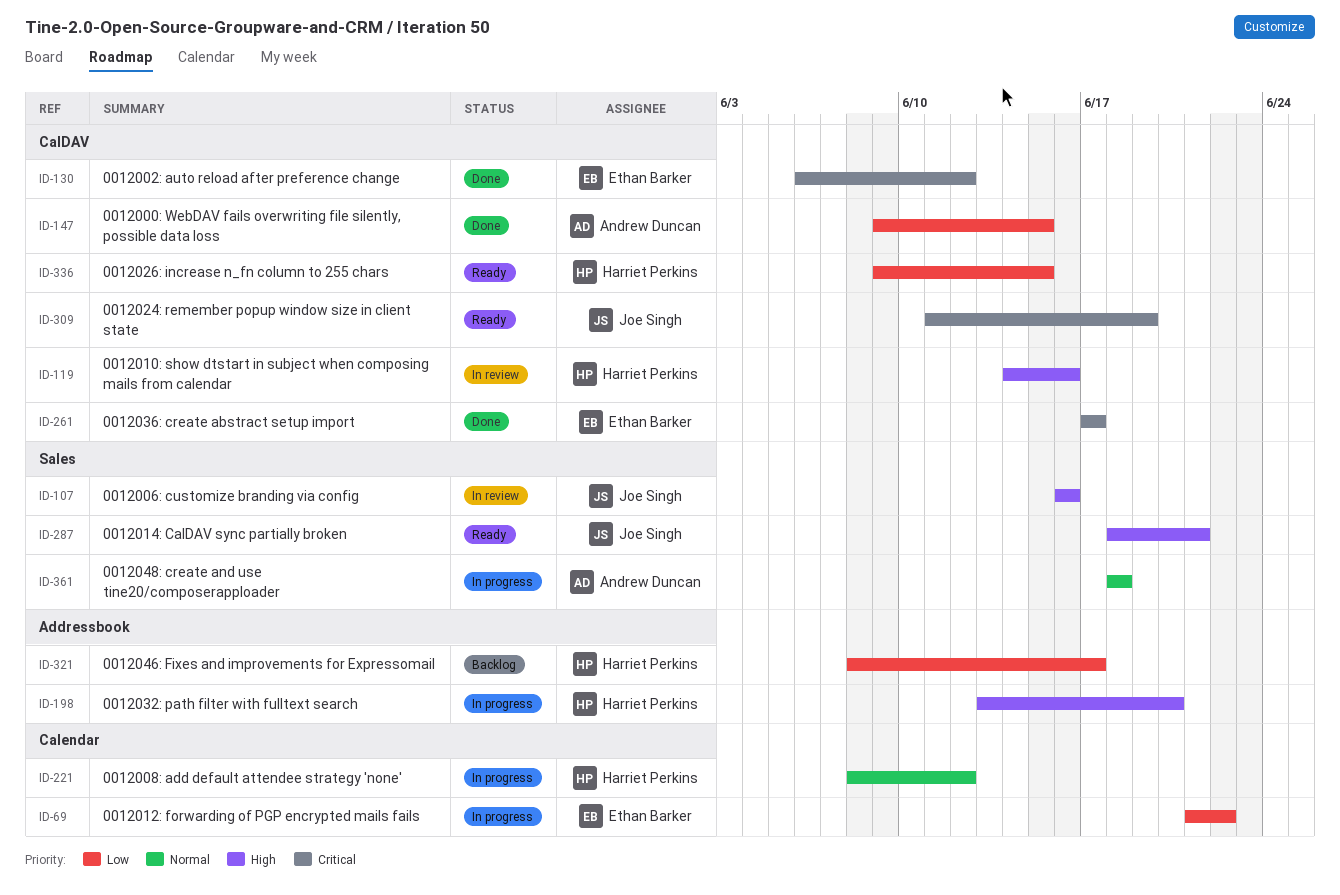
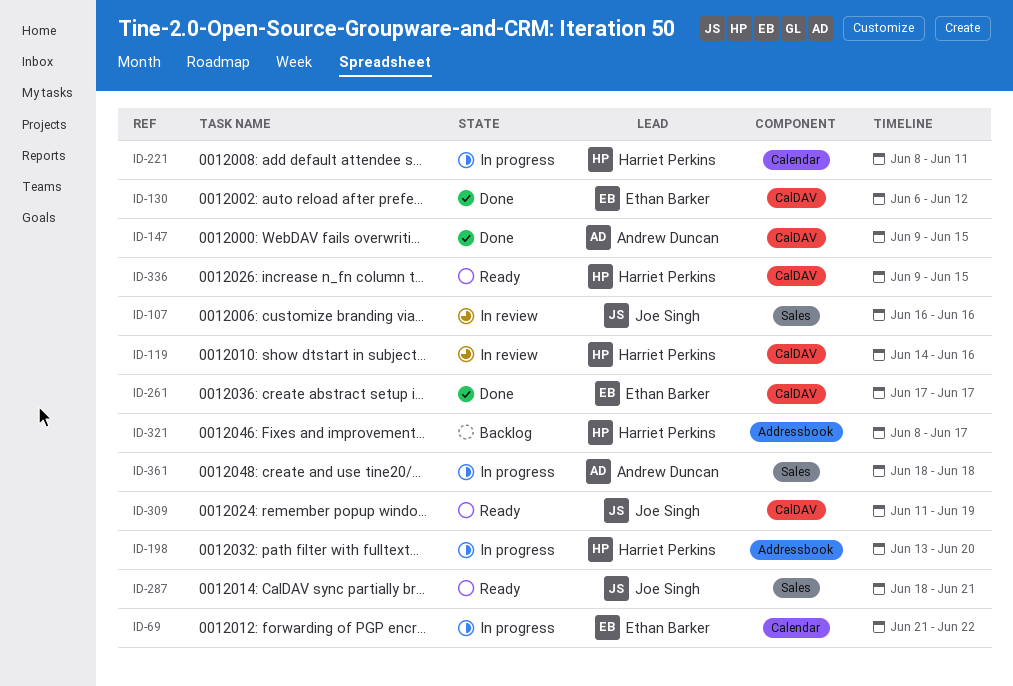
ID-221, due: Jun 12 -> Jun 11

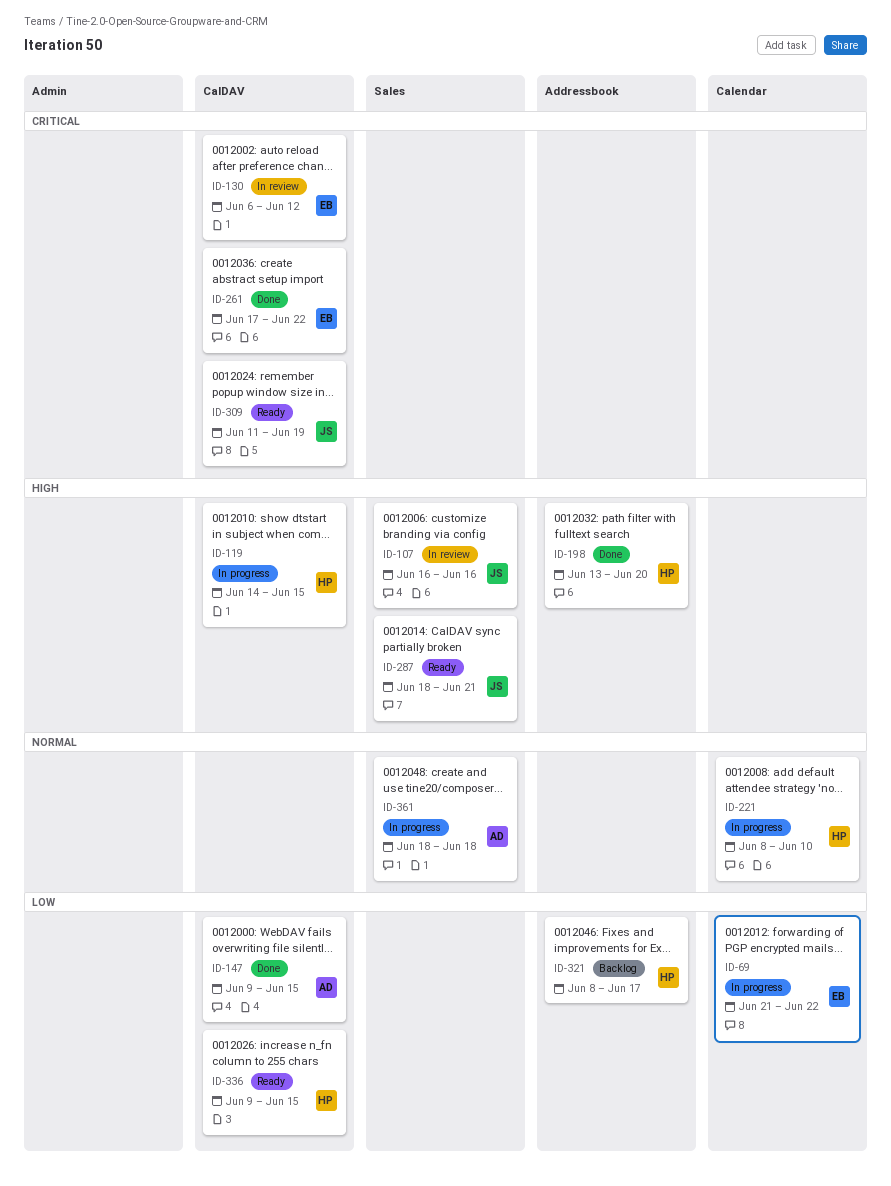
ID-119, status: In review -> In progress
ID-119, due: Jun 16 -> Jun 15
ID-130, status: Done -> In review
ID-198, status: In progress -> Done
ID-221, due: Jun 11 -> Jun 10
ID-261, due: Jun 17 -> Jun 22

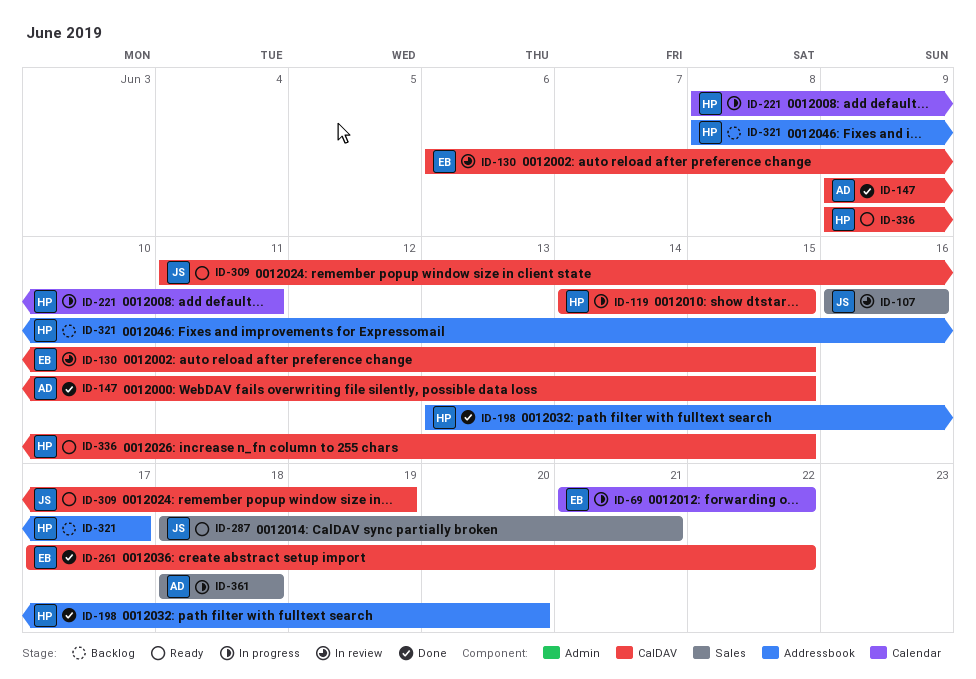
ID-130, due: Jun 12 -> Jun 15
ID-221, due: Jun 10 -> Jun 11

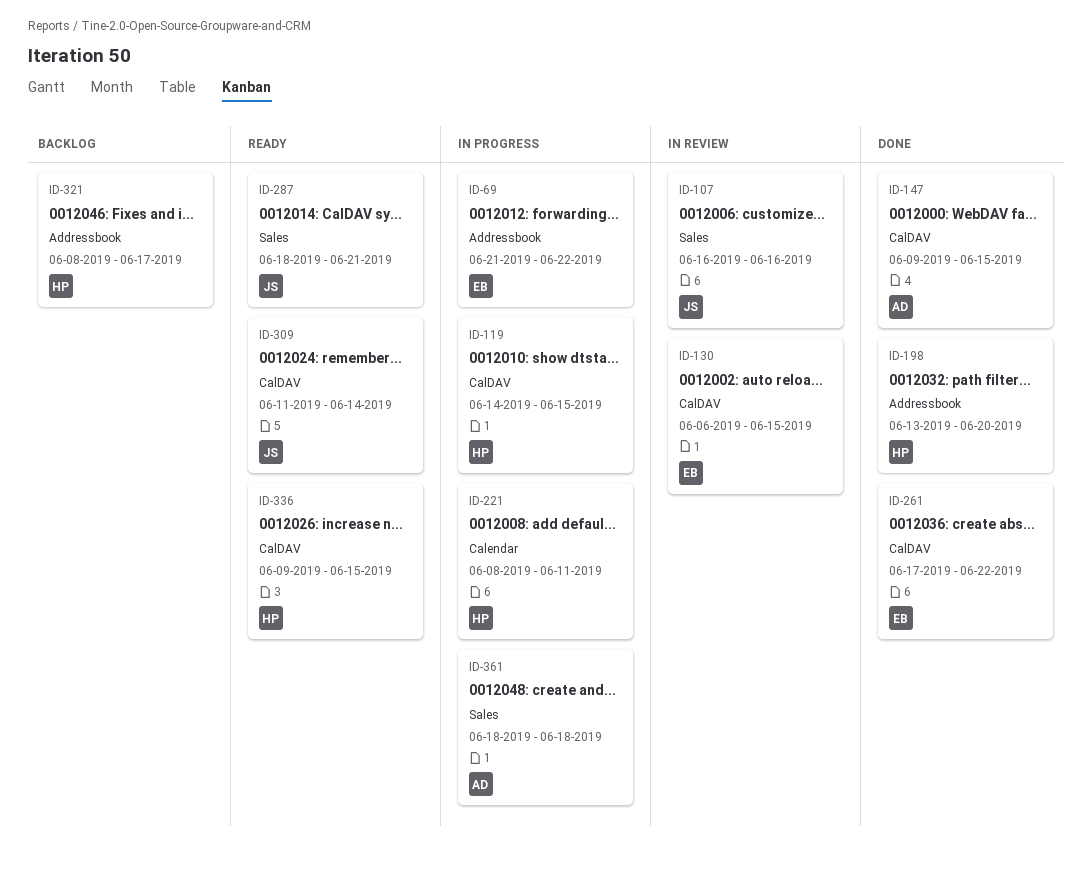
ID-69, label: Calendar -> Addressbook
ID-309, due: Jun 19 -> Jun 14

